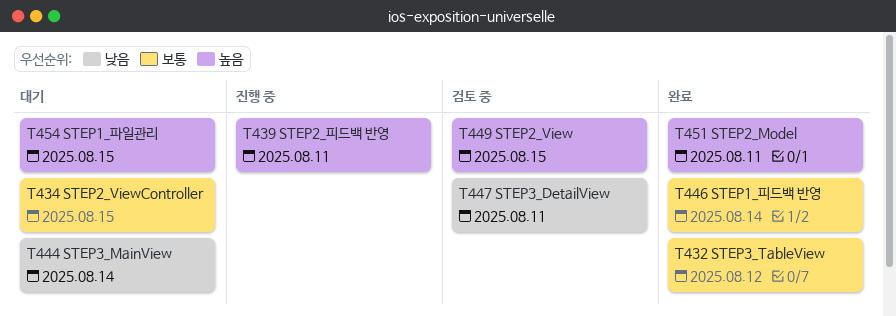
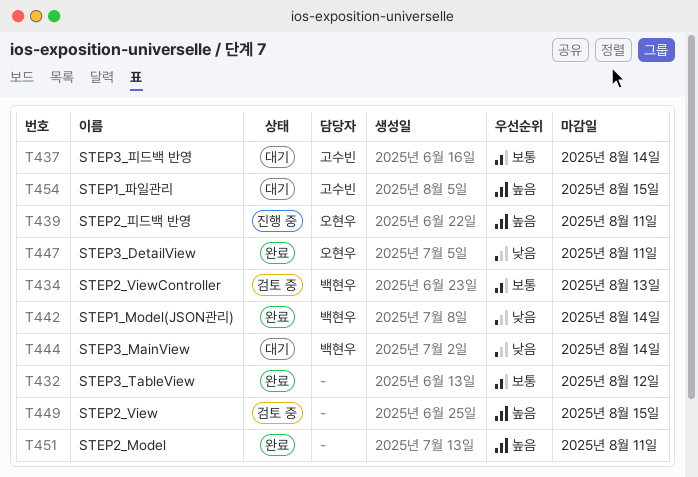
T434, status: 대기 -> 검토 중
T434, due: Aug 15 -> Aug 13
T437: none -> present
T442: none -> present
T446: present -> none
T447, status: 검토 중 -> 완료

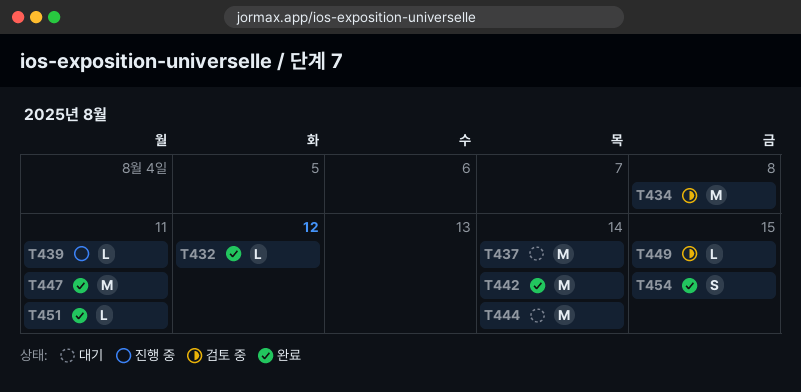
T434, due: Aug 13 -> Aug 8
T454, status: 대기 -> 완료

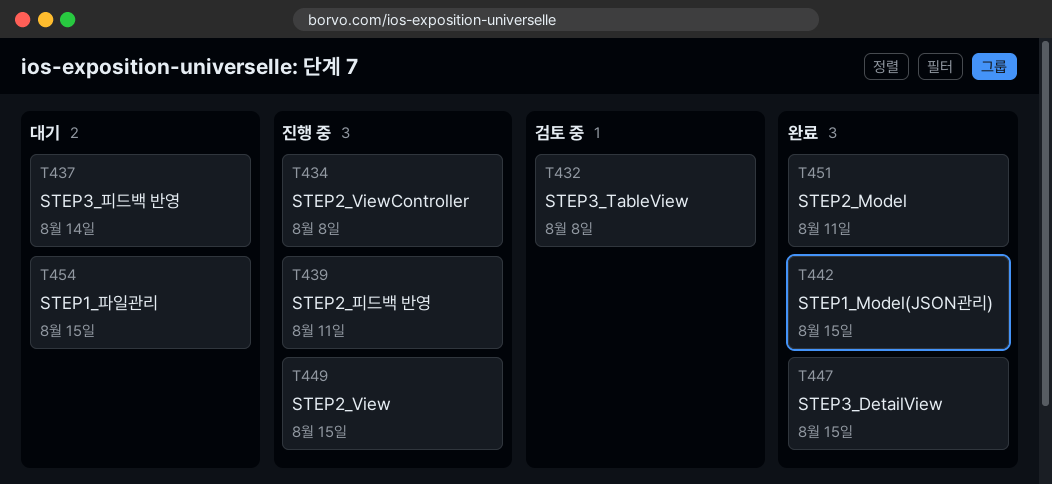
T432, status: 완료 -> 검토 중
T432, due: Aug 12 -> Aug 8
T434, status: 검토 중 -> 진행 중
T442, due: Aug 14 -> Aug 15
T444: present -> none
T447, due: Aug 11 -> Aug 15
T449, status: 검토 중 -> 진행 중
T454, status: 완료 -> 대기

